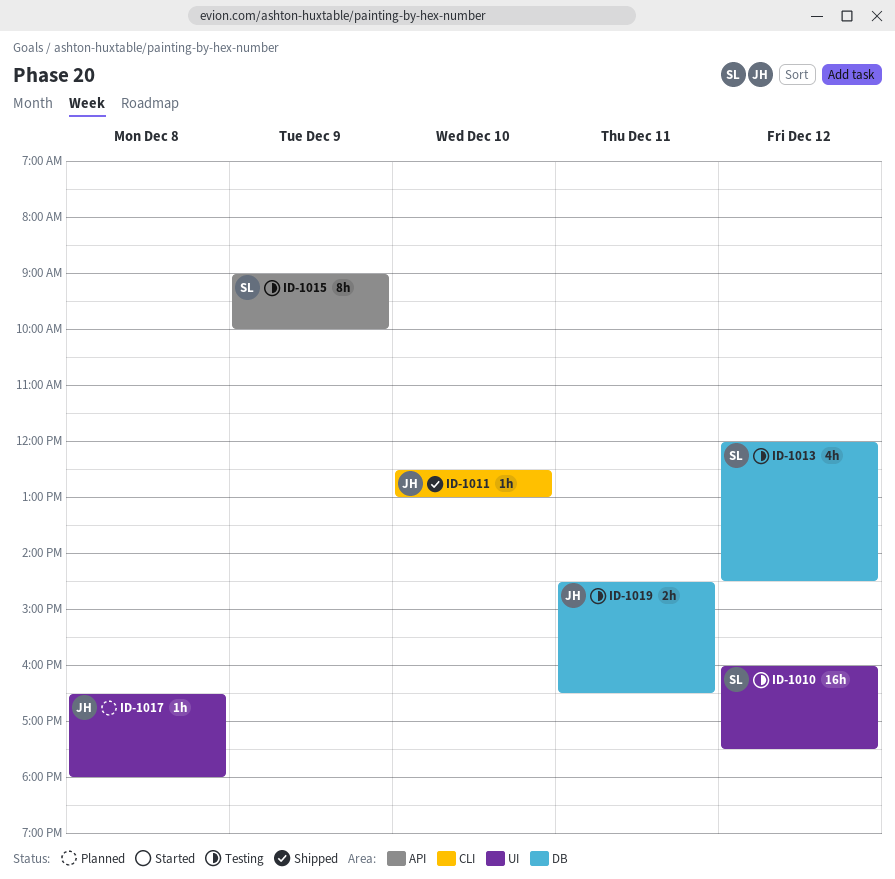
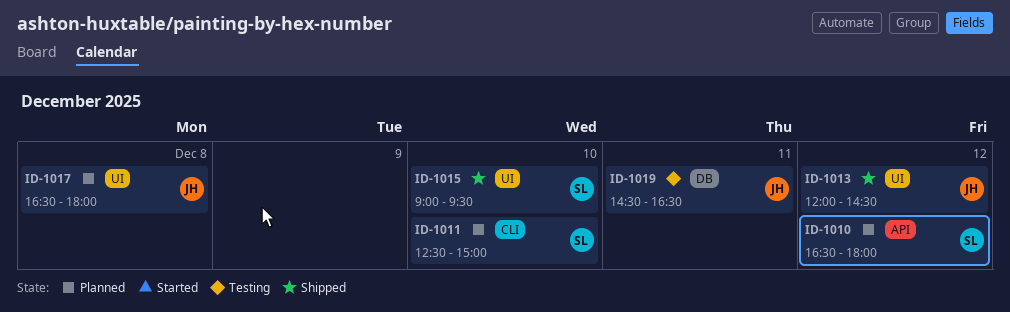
ID-1010, status: Testing -> Planned
ID-1010, label: UI -> API
ID-1010, begins: 16:00 -> 16:30
ID-1010, ends: 17:30 -> 18:00
ID-1011, status: Shipped -> Planned
ID-1011, owner: JH -> SL
ID-1011, ends: 13:00 -> 15:00
ID-1013, status: Testing -> Shipped
ID-1013, owner: SL -> JH
ID-1013, label: DB -> UI
ID-1015, status: Testing -> Shipped
ID-1015, label: API -> UI
ID-1015, day: Dec 9 -> Dec 10
ID-1015, ends: 10:00 -> 09:30

